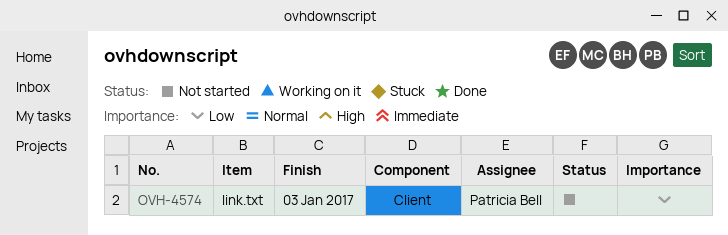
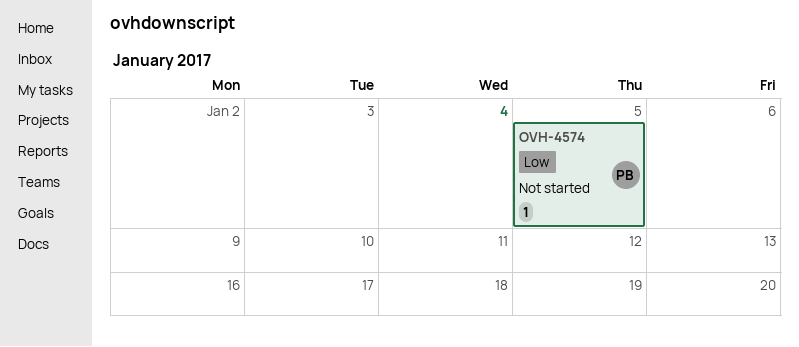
OVH-4574, due: Jan 3 -> Jan 5

